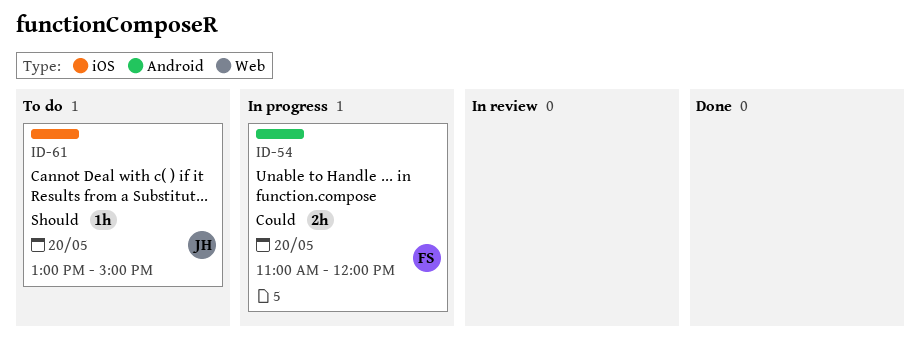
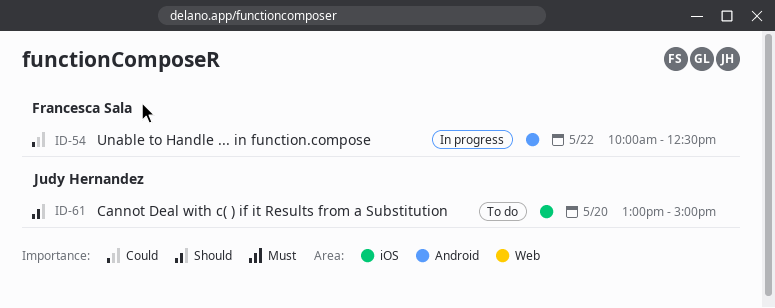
ID-54, day: May 20 -> May 22
ID-54, begins: 11:00 -> 10:00
ID-54, ends: 12:00 -> 12:30

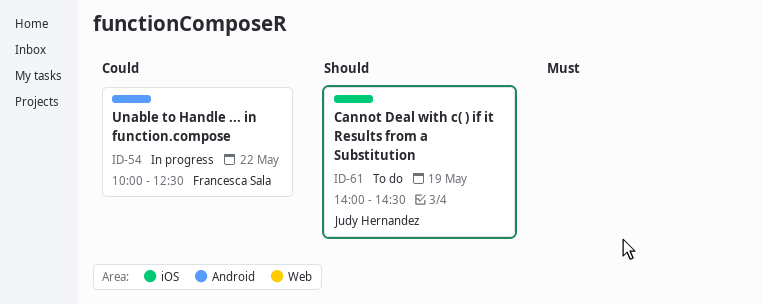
ID-61, day: May 20 -> May 19
ID-61, begins: 13:00 -> 14:00
ID-61, ends: 15:00 -> 14:30

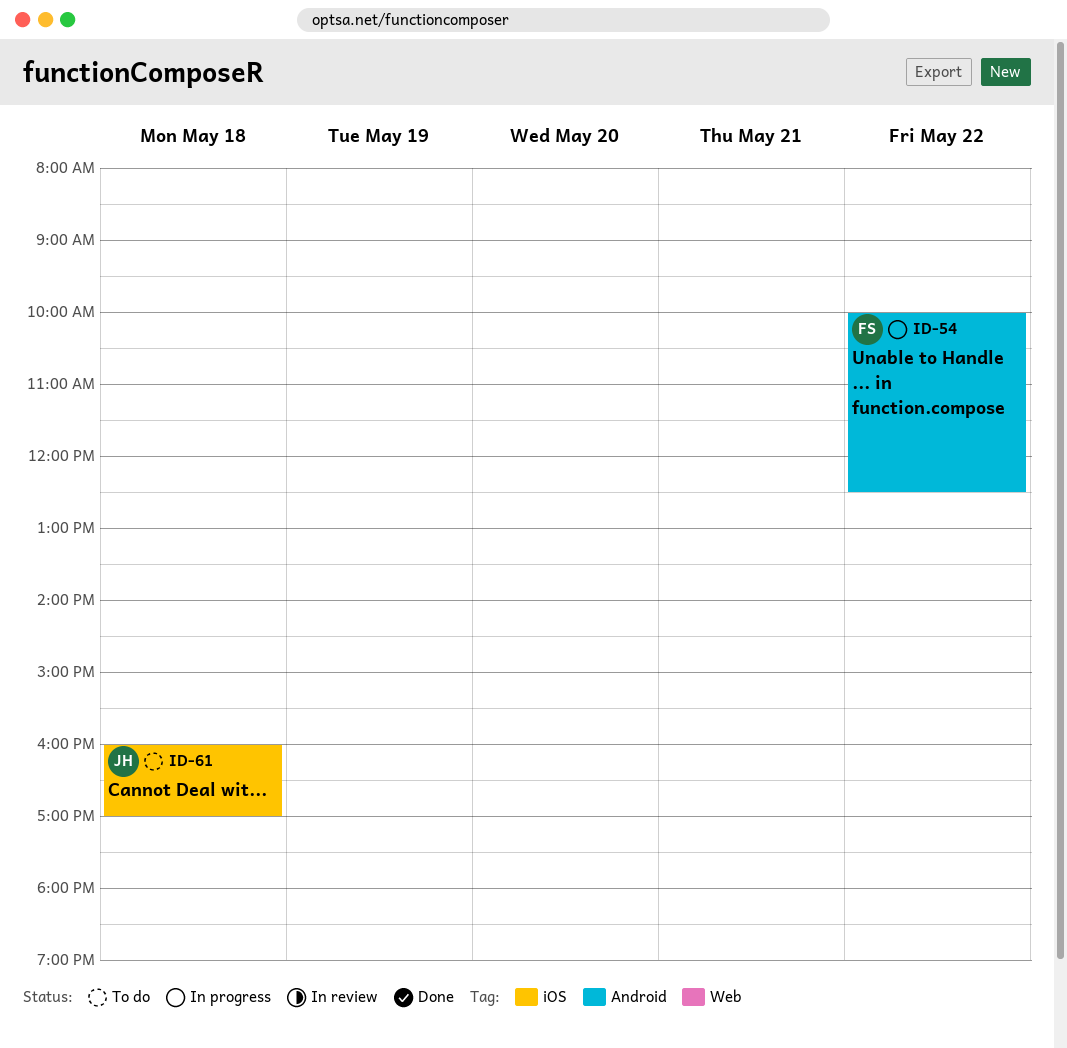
ID-61, day: May 19 -> May 18
ID-61, begins: 14:00 -> 16:00
ID-61, ends: 14:30 -> 17:00

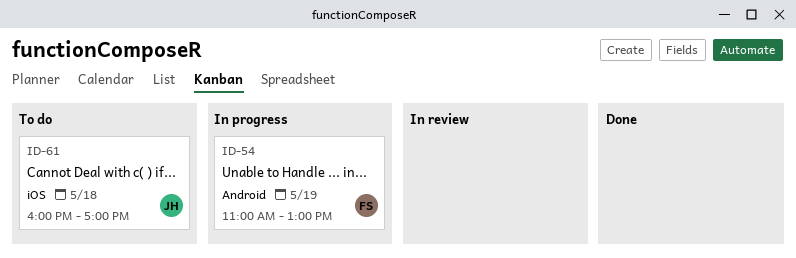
ID-54, day: May 22 -> May 19
ID-54, begins: 10:00 -> 11:00
ID-54, ends: 12:30 -> 13:00

